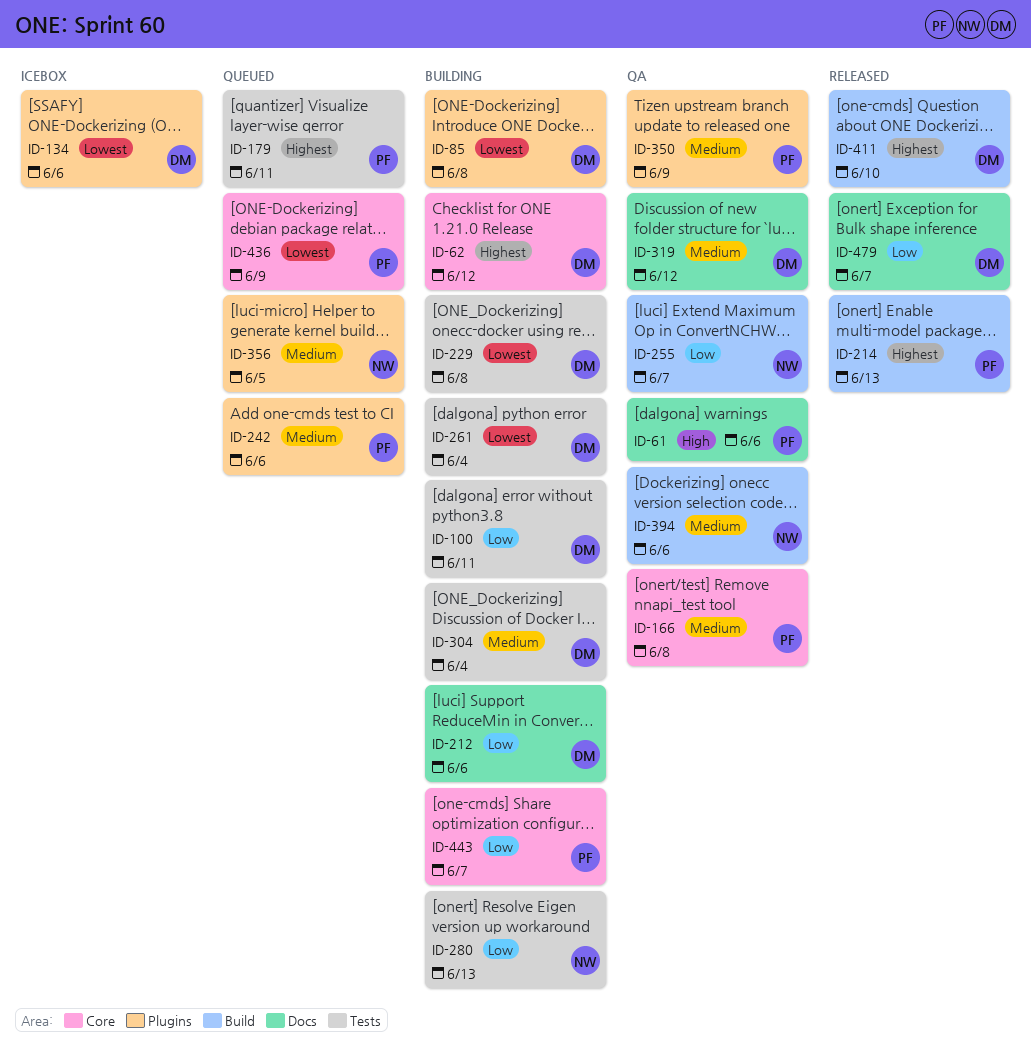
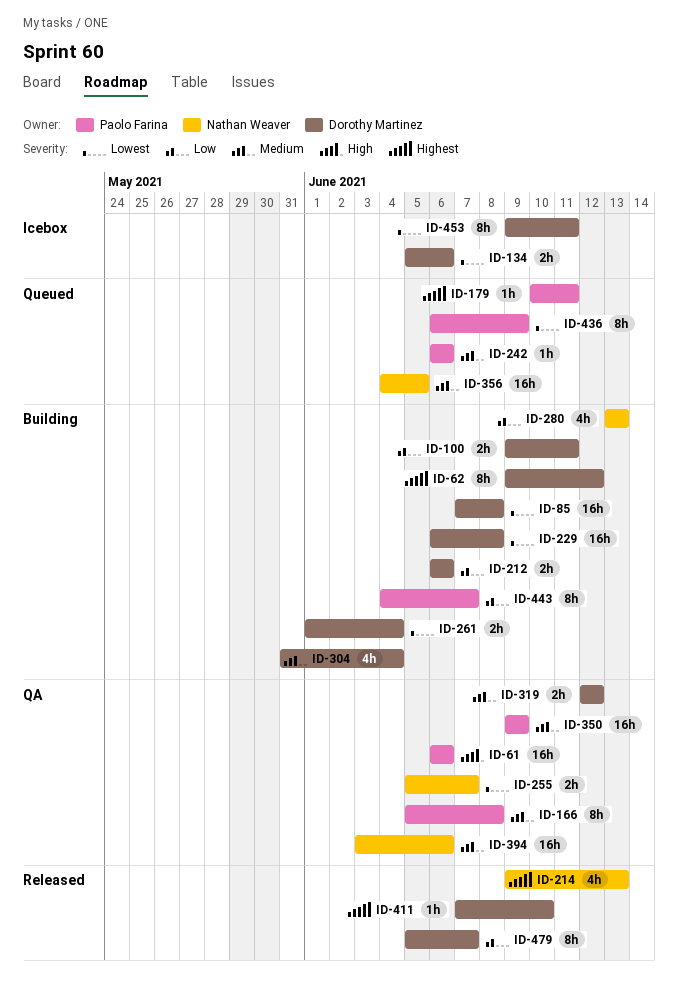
ID-214, owner: Paolo Farina -> Nathan Weaver
ID-255, priority: Low -> Lowest
ID-453: none -> present

